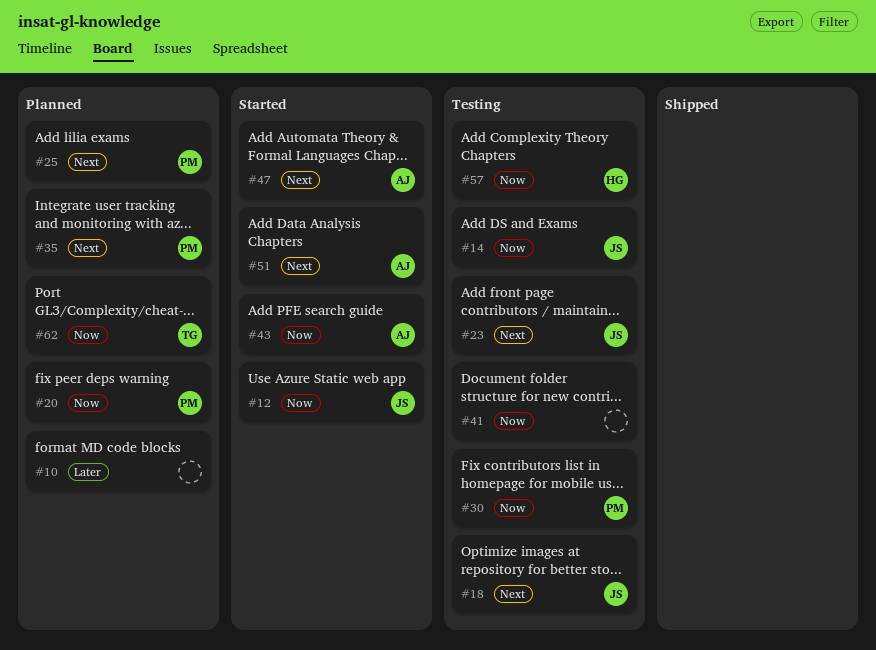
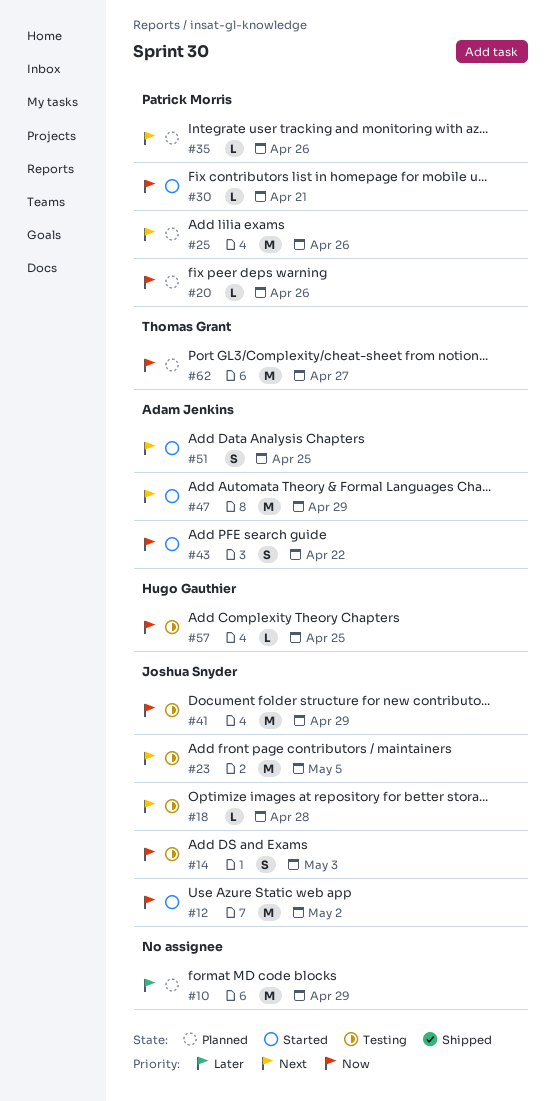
#30, status: Testing -> Started
#41, owner: none -> Joshua Snyder

